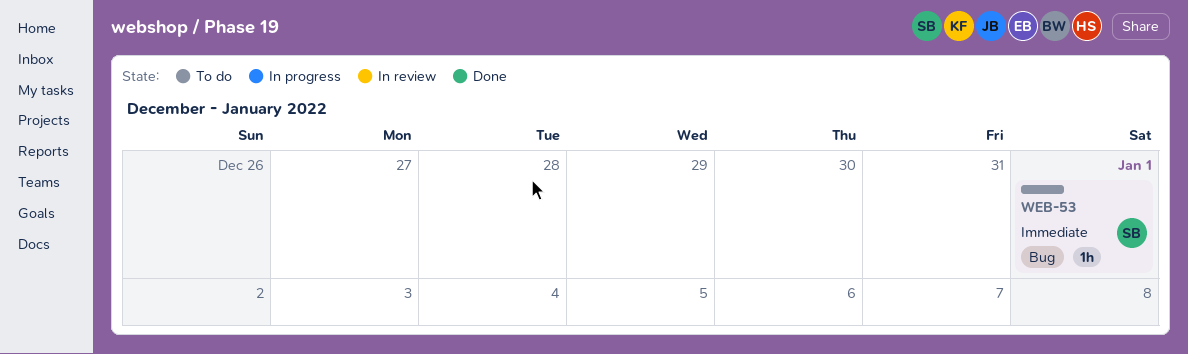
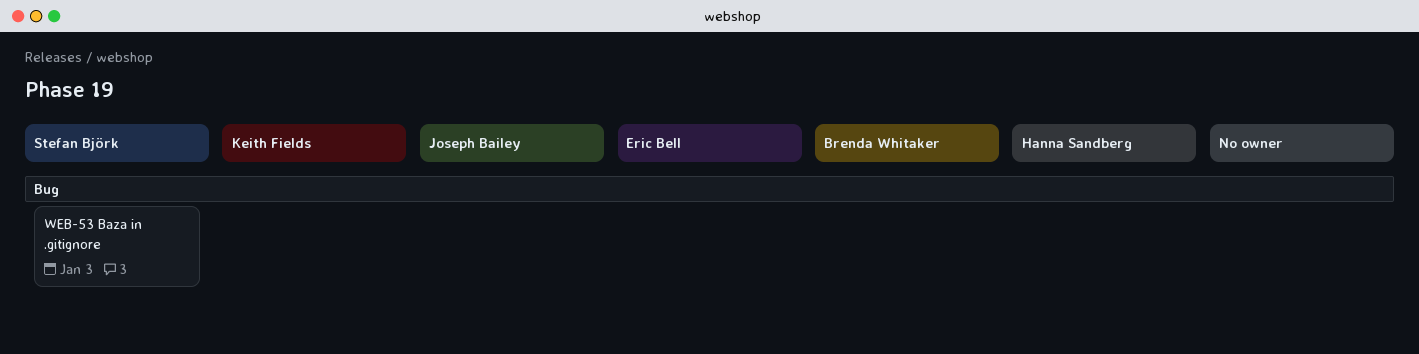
WEB-53, due: Jan 1 -> Jan 3

